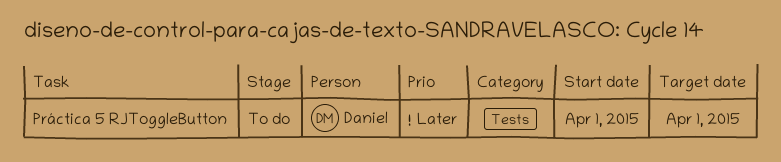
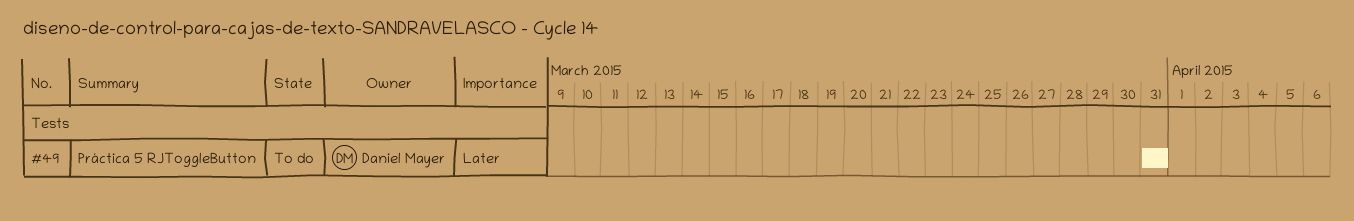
Práctica 5 RJToggleButton, start: Apr 1 -> Mar 31
Práctica 5 RJToggleButton, due: Apr 1 -> Mar 31

